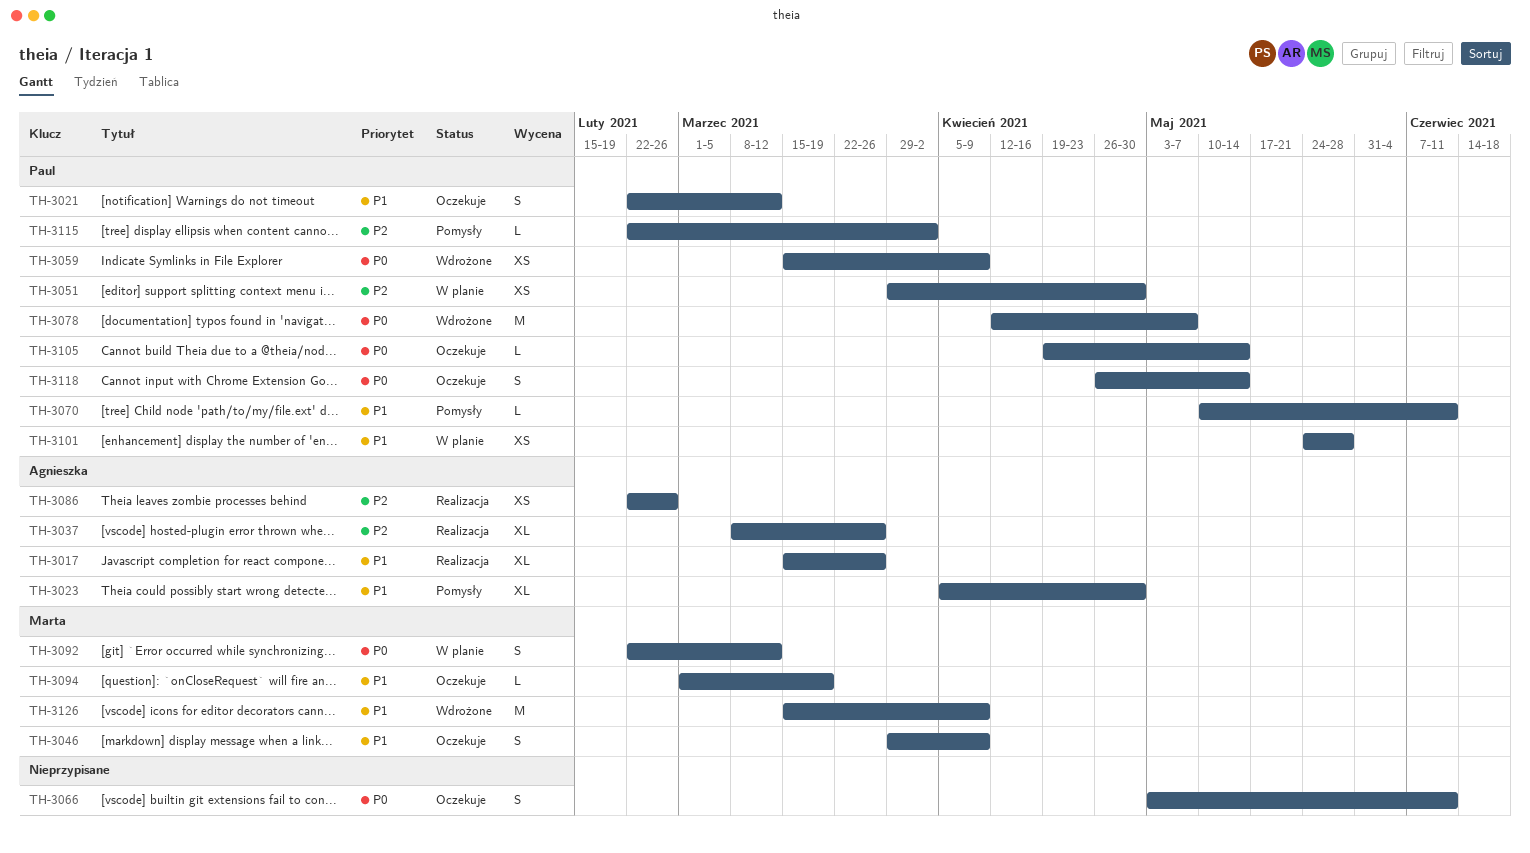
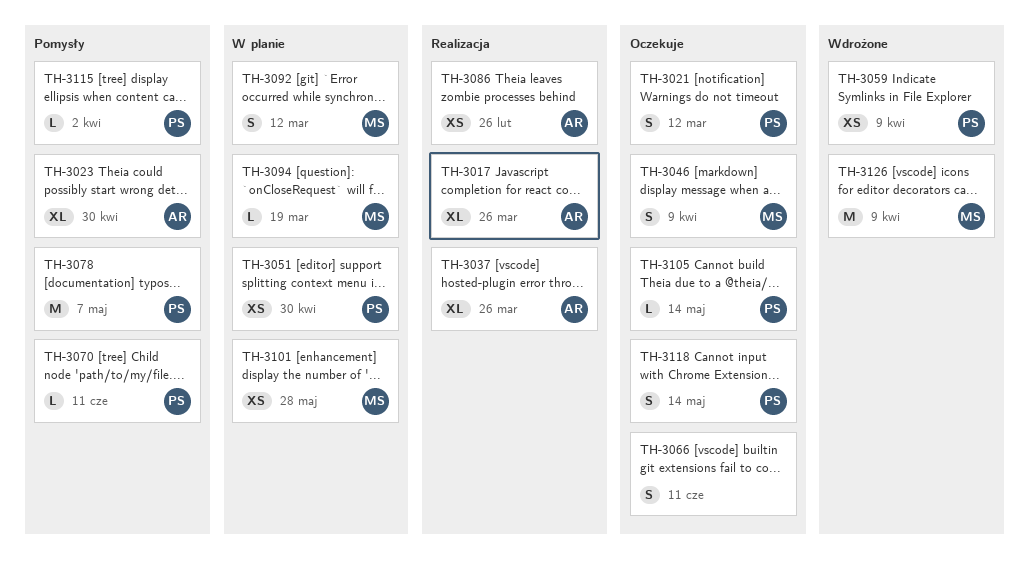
TH-3078, status: Wdrożone -> Pomysły
TH-3094, status: Oczekuje -> W planie
TH-3101, owner: Paul -> Marta

